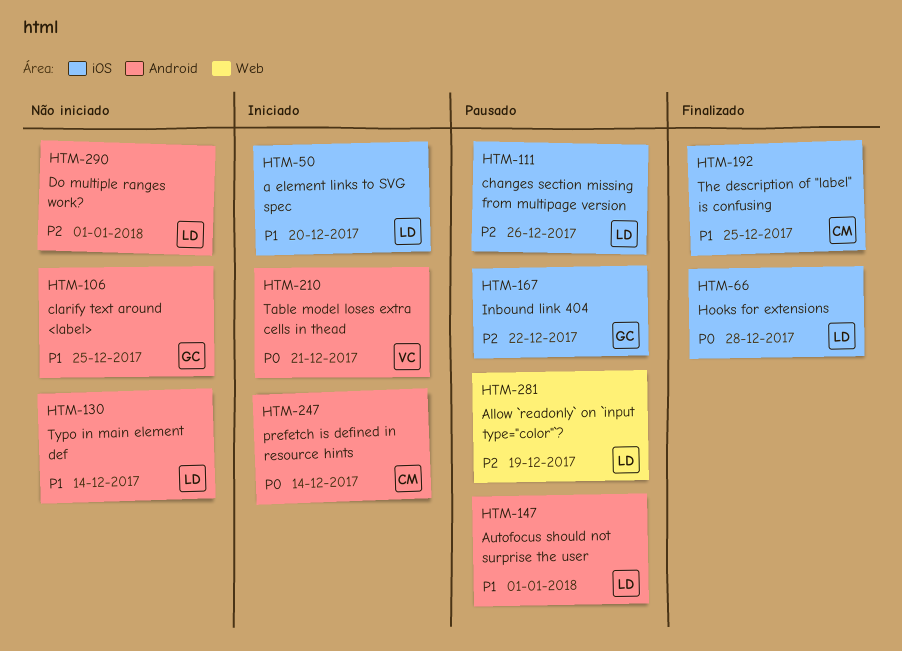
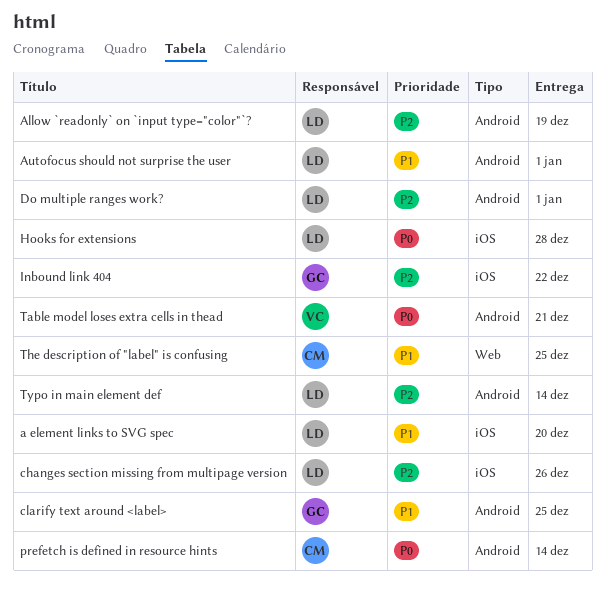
Allow `readonly` on `input type="color"`?, label: Web -> Android
The description of "label" is confusing, label: iOS -> Web
Typo in main element def, priority: P1 -> P2

